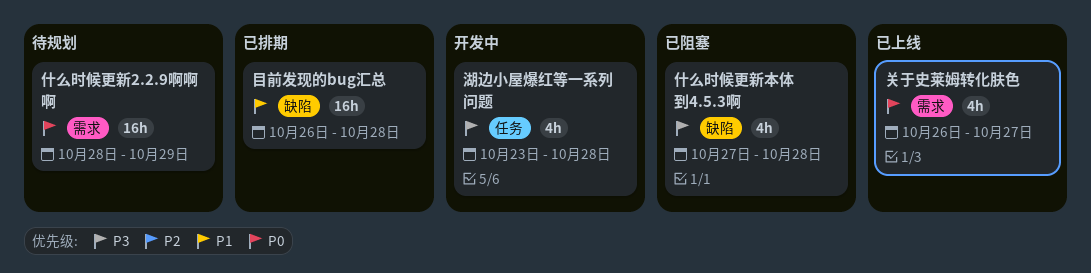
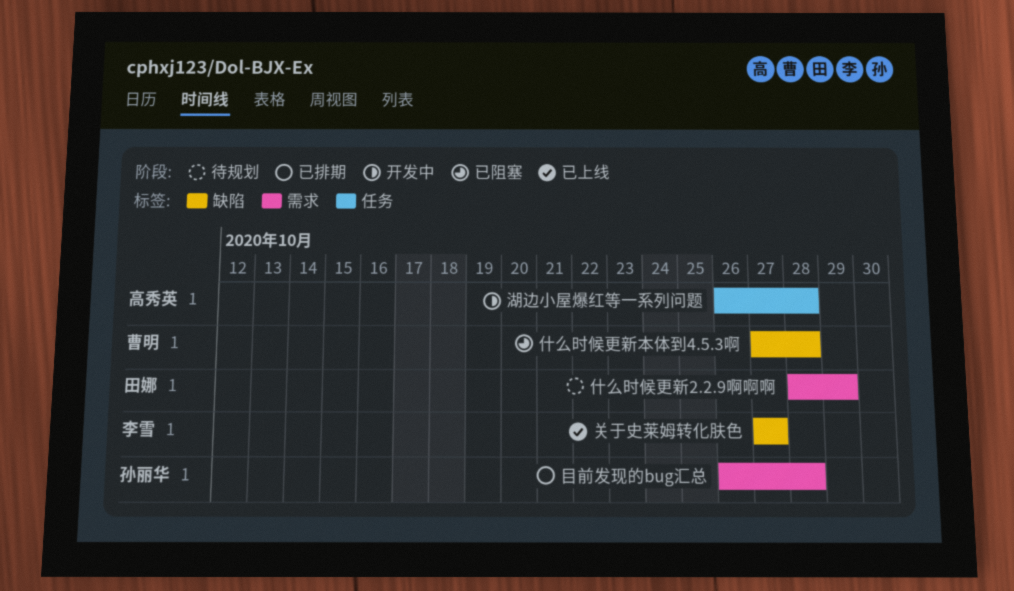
关于史莱姆转化肤色, label: 需求 -> 缺陷
关于史莱姆转化肤色, start: Oct 26 -> Oct 27
湖边小屋爆红等一系列问题, start: Oct 23 -> Oct 26
目前发现的bug汇总, label: 缺陷 -> 需求

